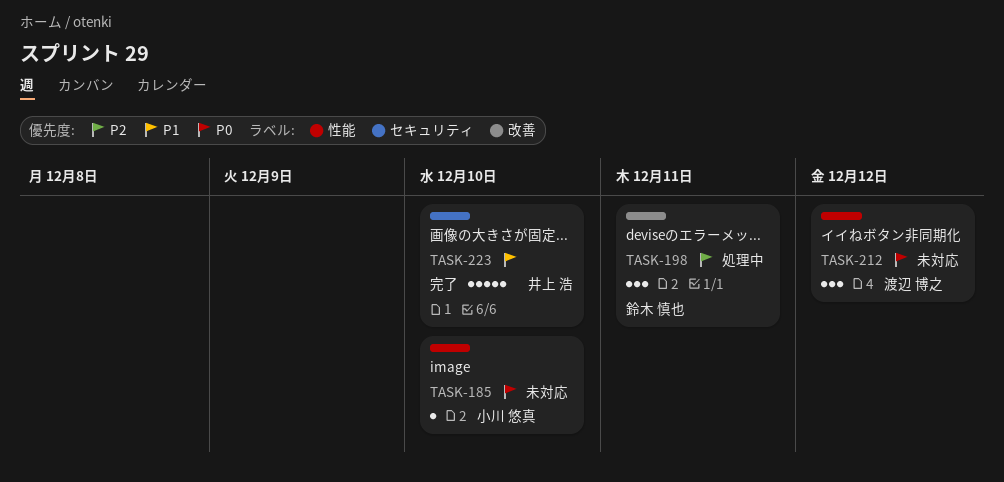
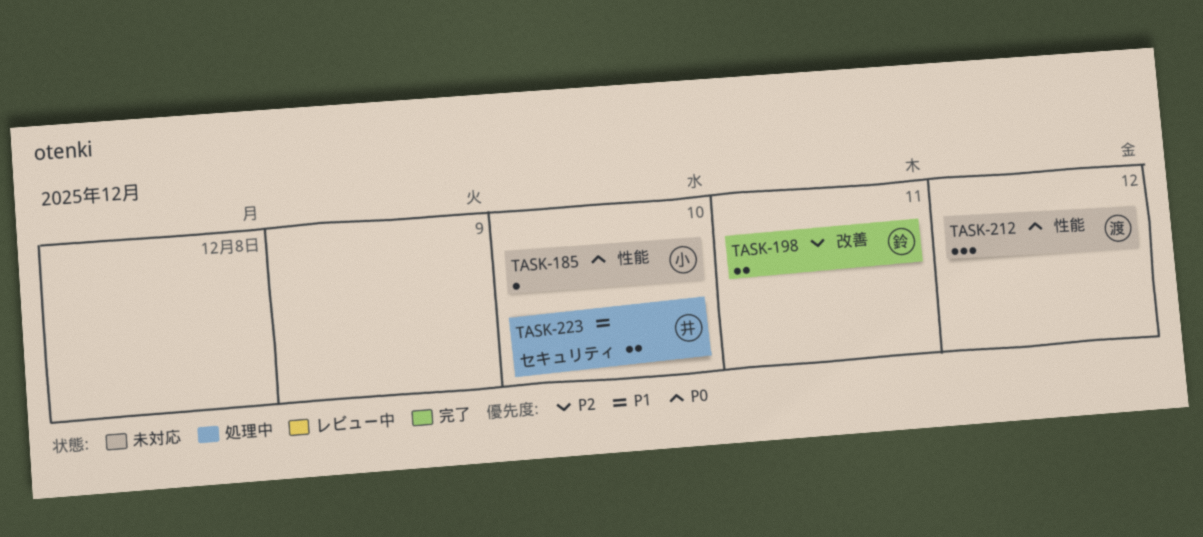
TASK-198, status: 処理中 -> 完了
TASK-198, estimate: 3 -> 2
TASK-223, status: 完了 -> 処理中
TASK-223, estimate: 5 -> 2

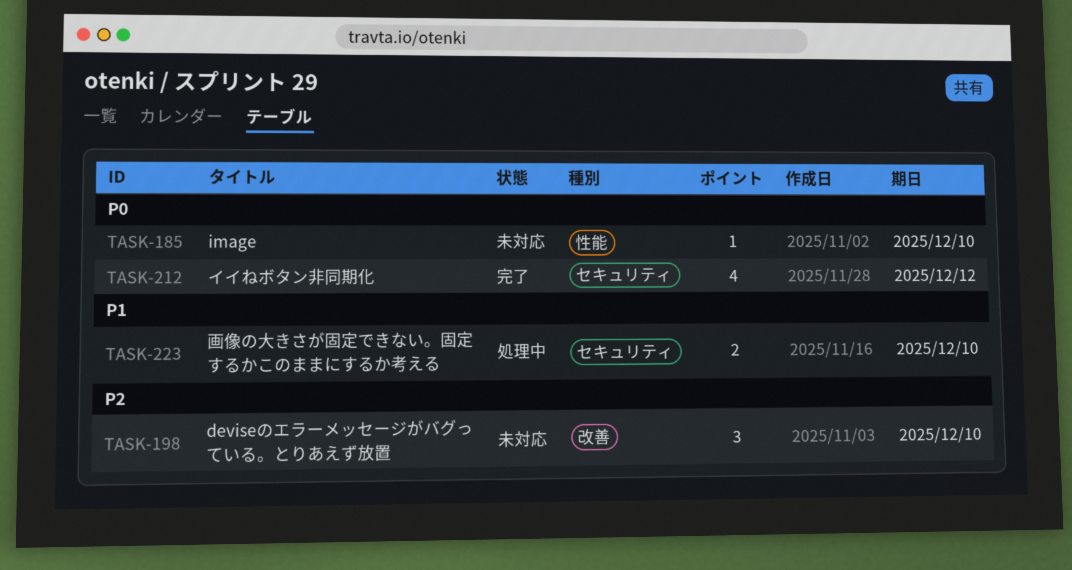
TASK-198, status: 完了 -> 未対応
TASK-198, estimate: 2 -> 3
TASK-198, due: Dec 11 -> Dec 10
TASK-212, status: 未対応 -> 完了
TASK-212, label: 性能 -> セキュリティ
TASK-212, estimate: 3 -> 4

